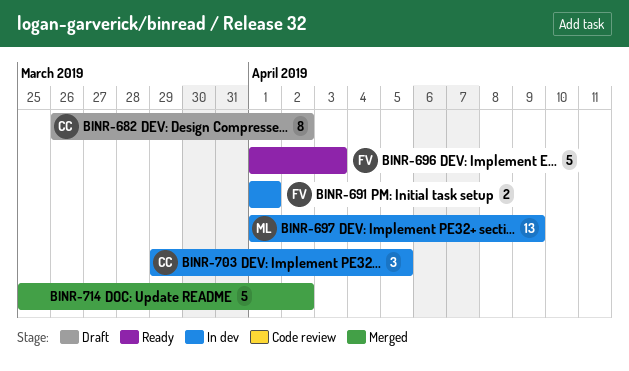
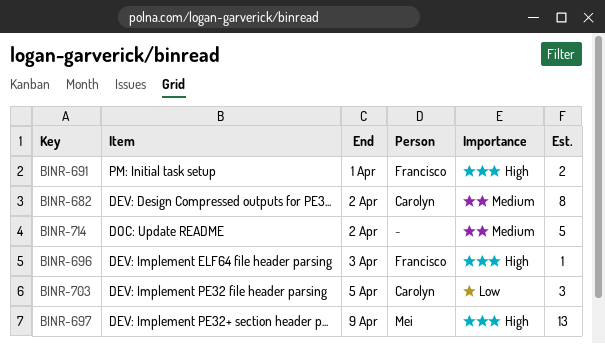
BINR-696, estimate: 5 -> 1

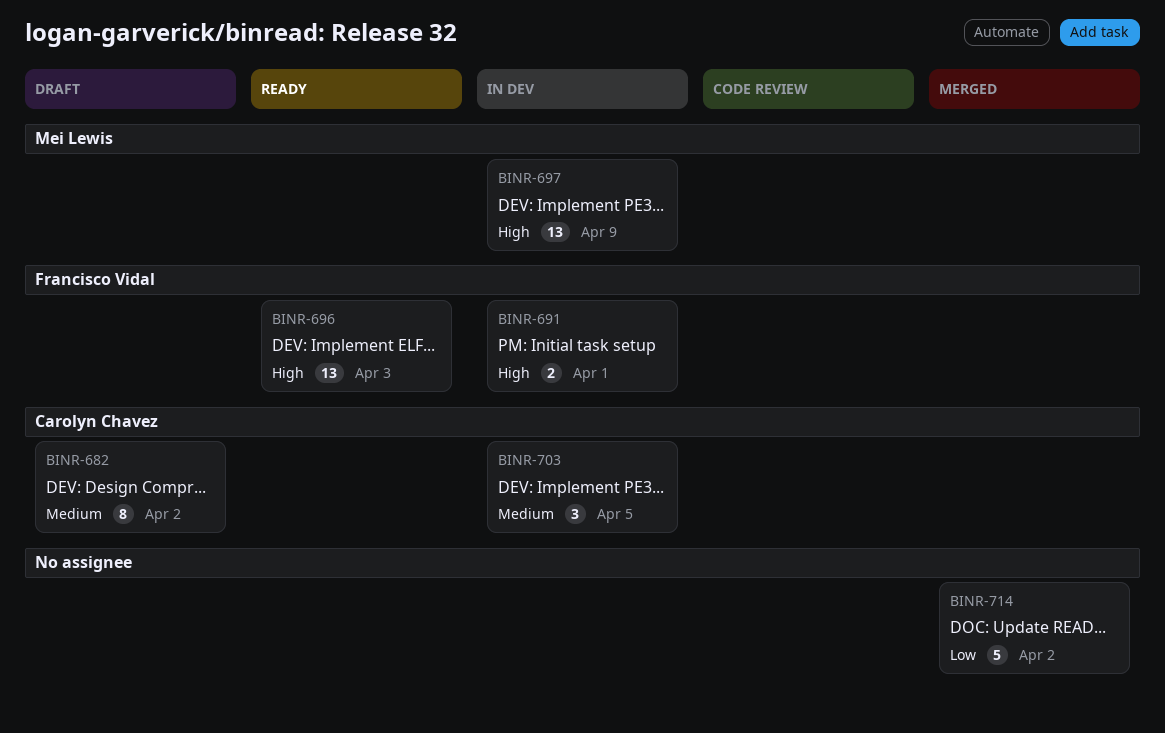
BINR-696, estimate: 1 -> 13
BINR-703, priority: Low -> Medium
BINR-714, priority: Medium -> Low

